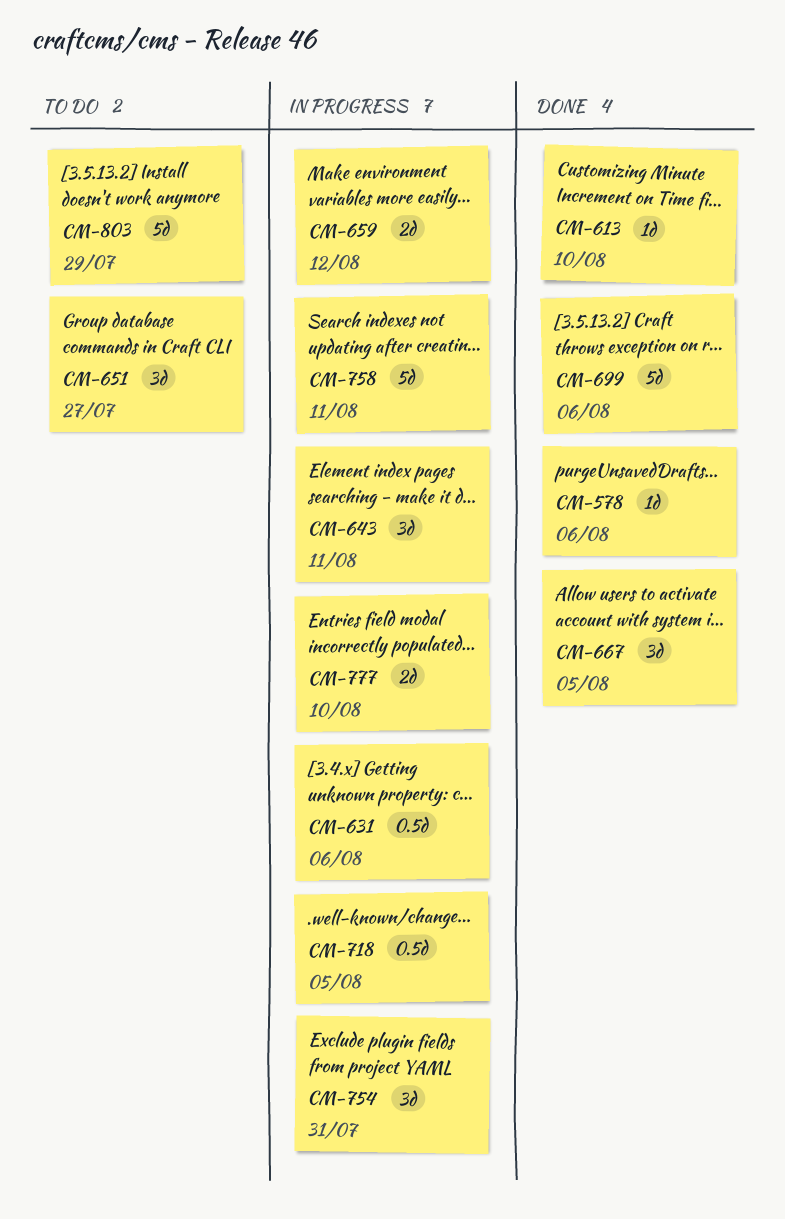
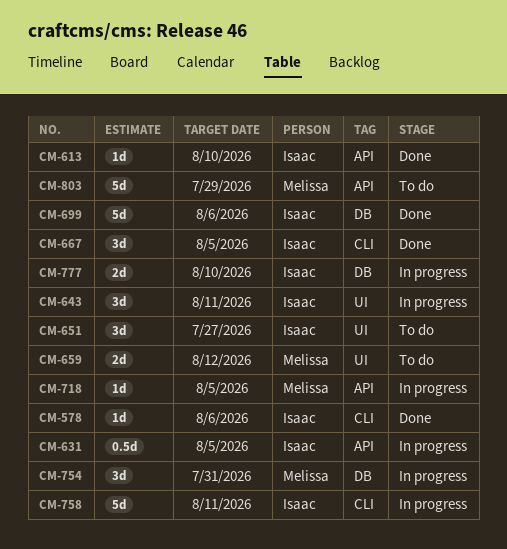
CM-631, due: Aug 6 -> Aug 5
CM-659, status: In progress -> To do
CM-718, estimate: 0.5d -> 1d

